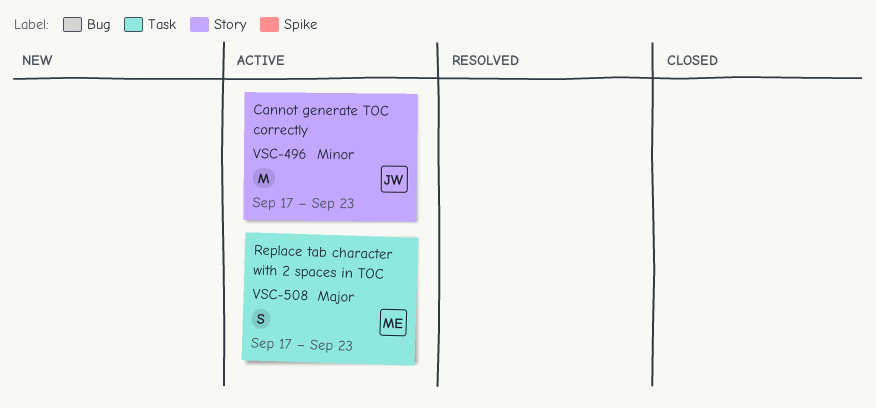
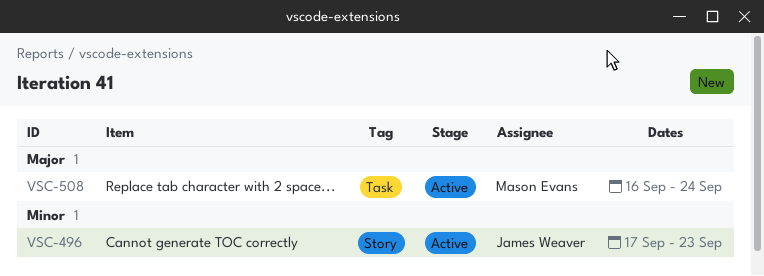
VSC-508, start: Sep 17 -> Sep 16
VSC-508, due: Sep 23 -> Sep 24

